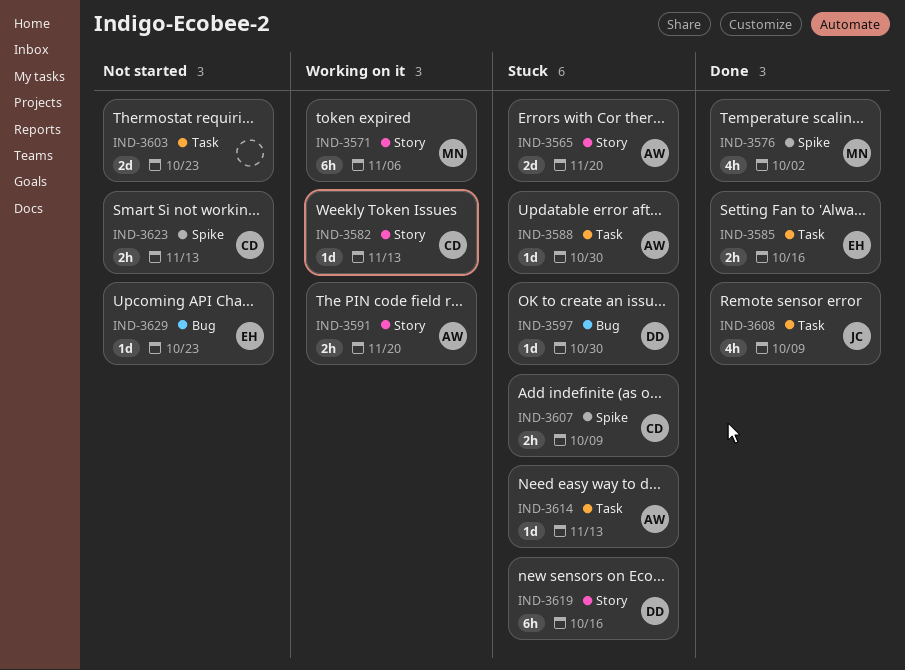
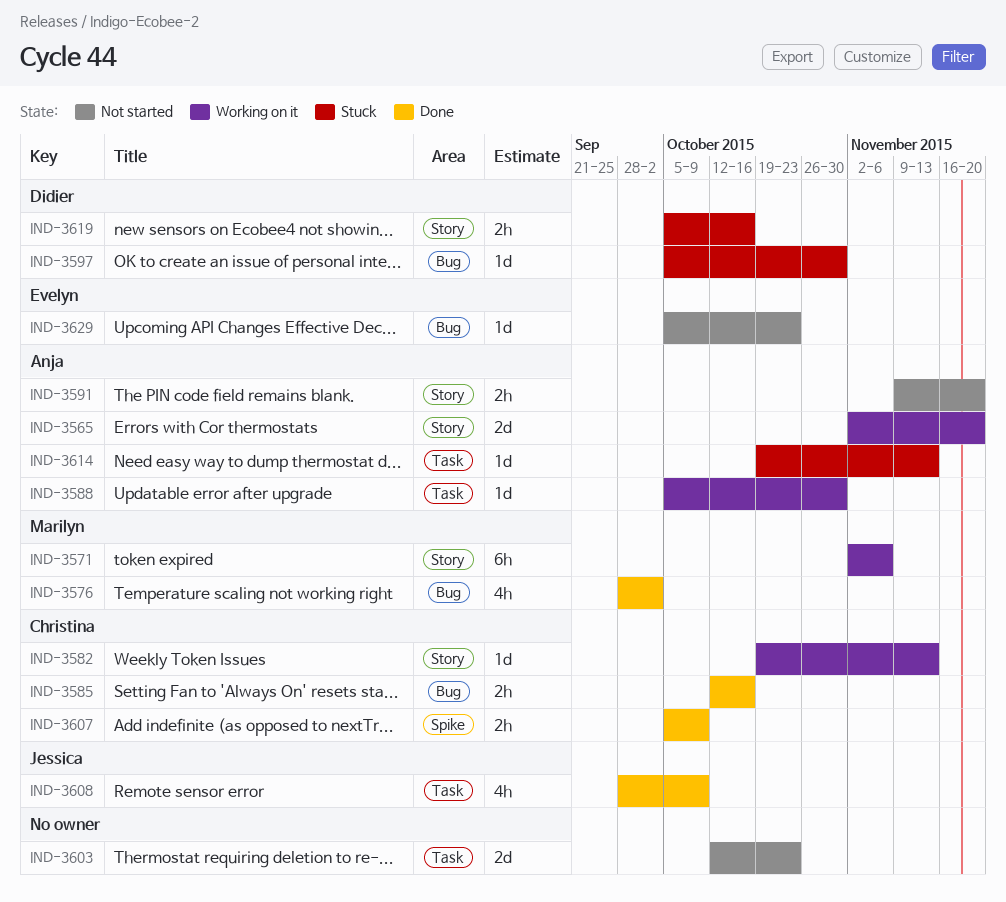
IND-3565, status: Stuck -> Working on it
IND-3576, label: Spike -> Bug
IND-3585, owner: Evelyn -> Christina
IND-3585, label: Task -> Bug
IND-3588, status: Stuck -> Working on it
IND-3591, status: Working on it -> Not started
IND-3607, status: Stuck -> Done
IND-3619, estimate: 6h -> 2h
IND-3623: present -> none

